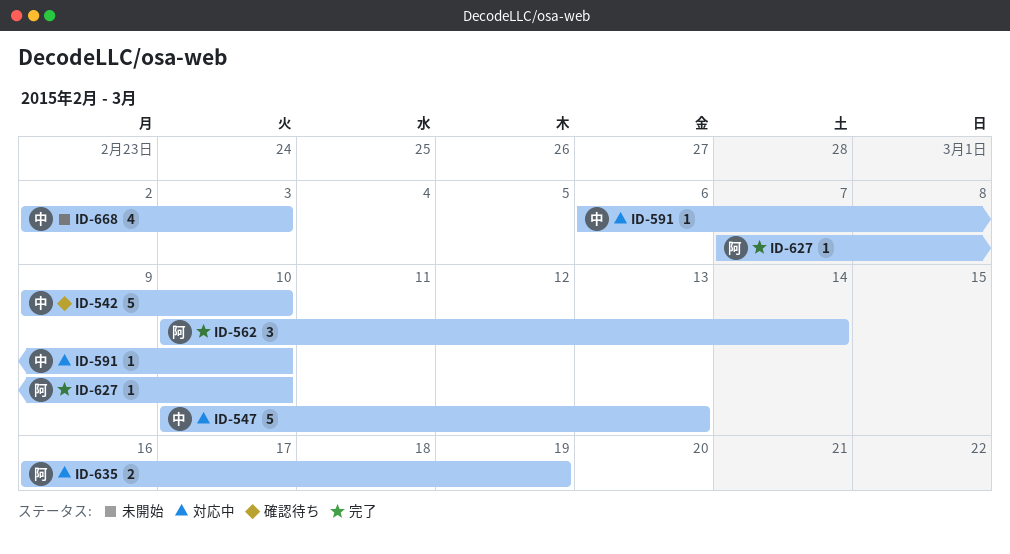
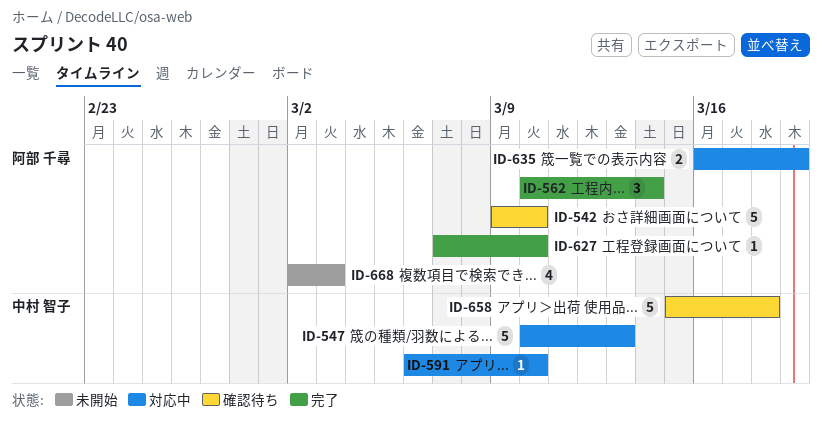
ID-542, owner: 中村 智子 -> 阿部 千尋
ID-658: none -> present
ID-668, owner: 中村 智子 -> 阿部 千尋

